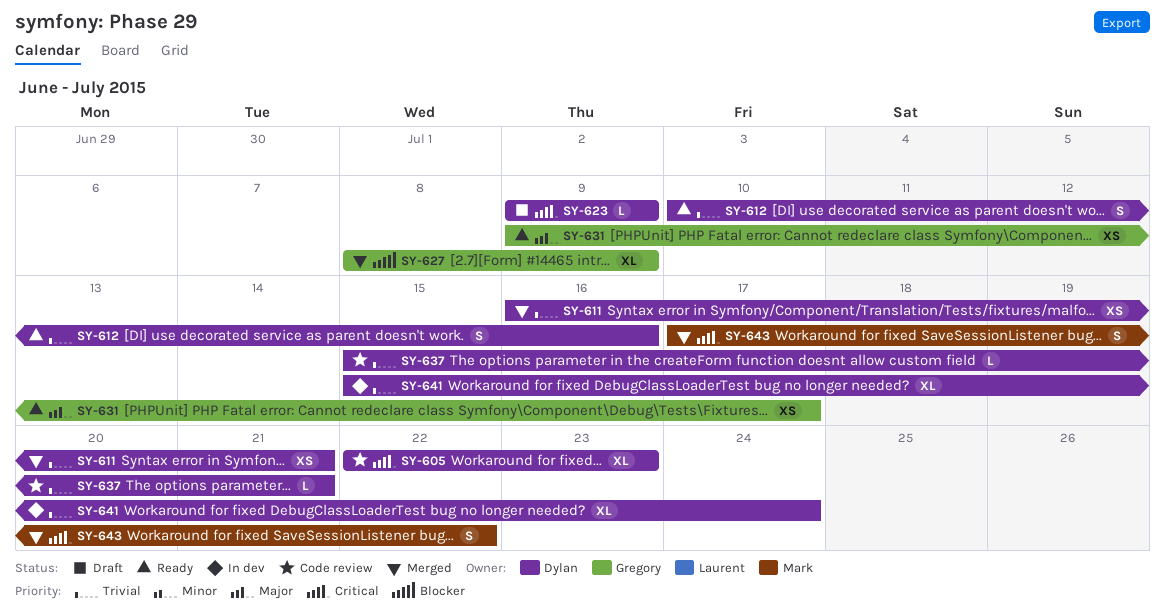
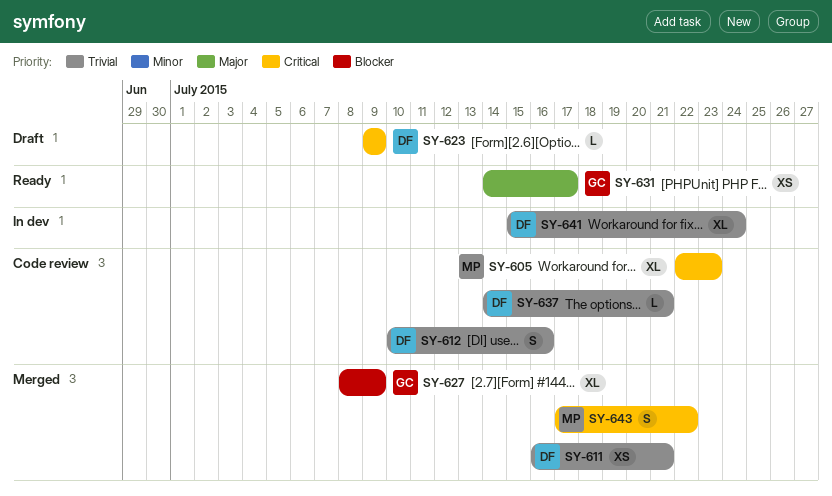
SY-605, owner: Dylan -> Mark
SY-612, status: Ready -> Code review
SY-631, start: Jul 9 -> Jul 14
SY-637, start: Jul 15 -> Jul 14

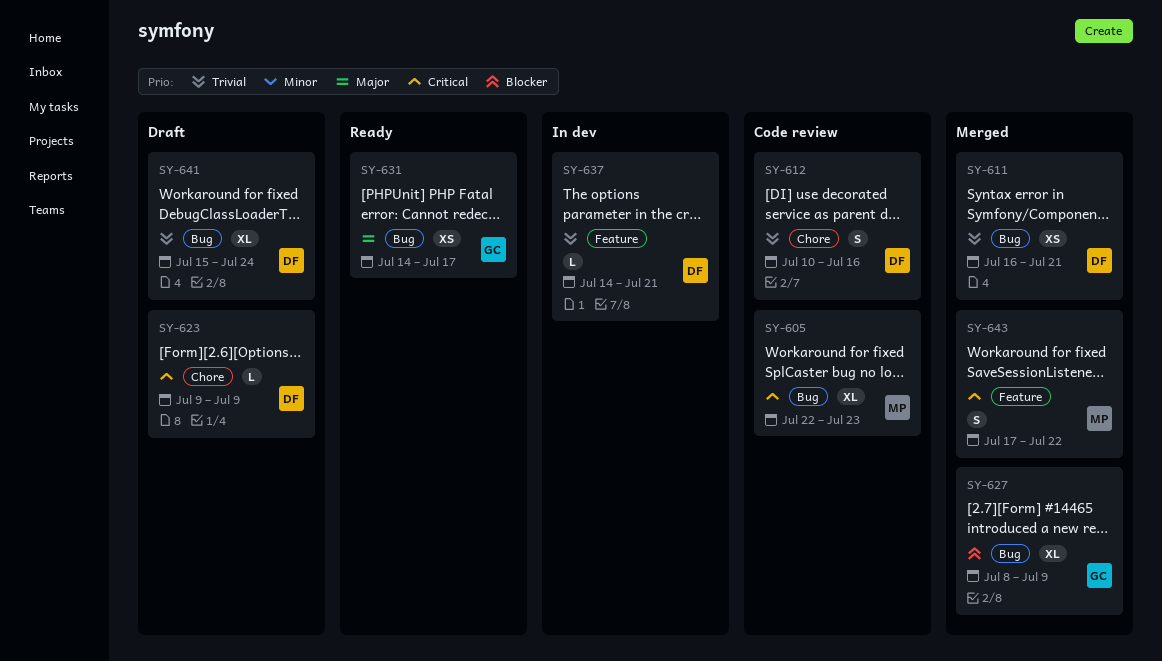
SY-637, status: Code review -> In dev
SY-641, status: In dev -> Draft

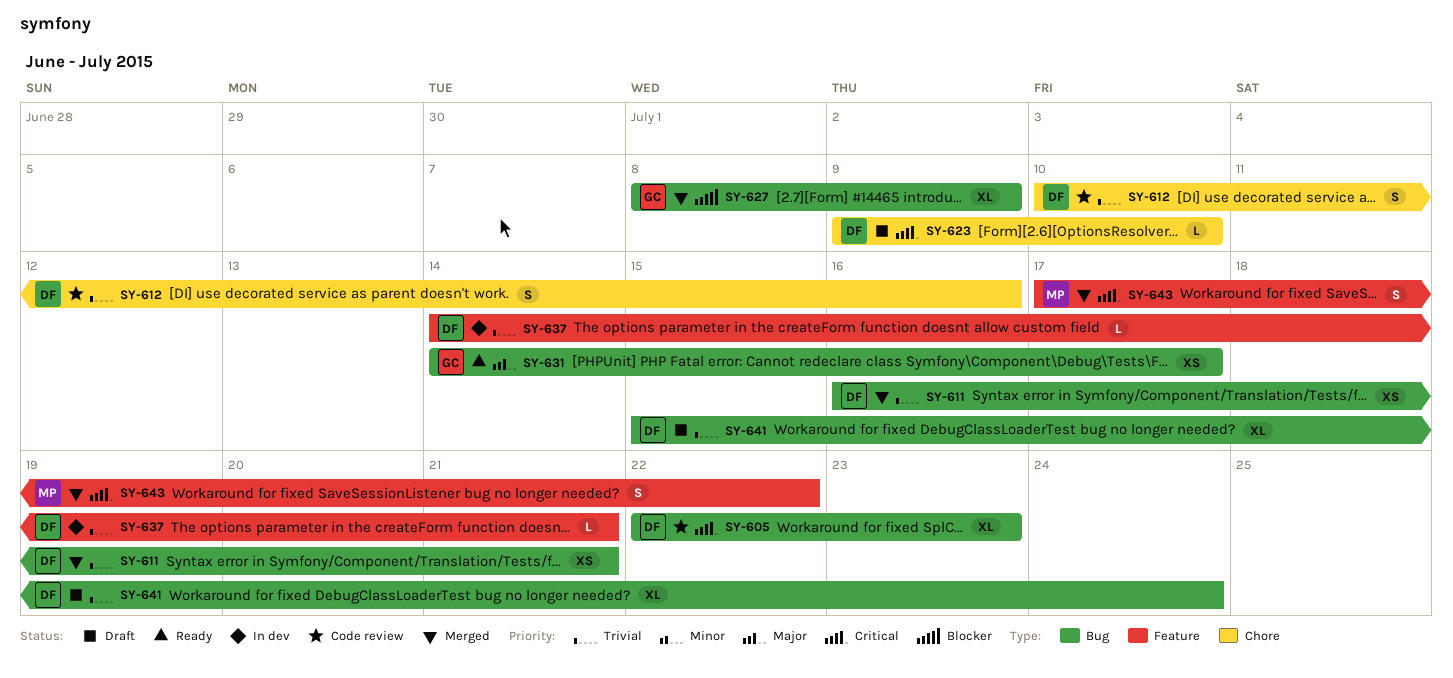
SY-605, owner: MP -> DF
SY-623, due: Jul 9 -> Jul 10

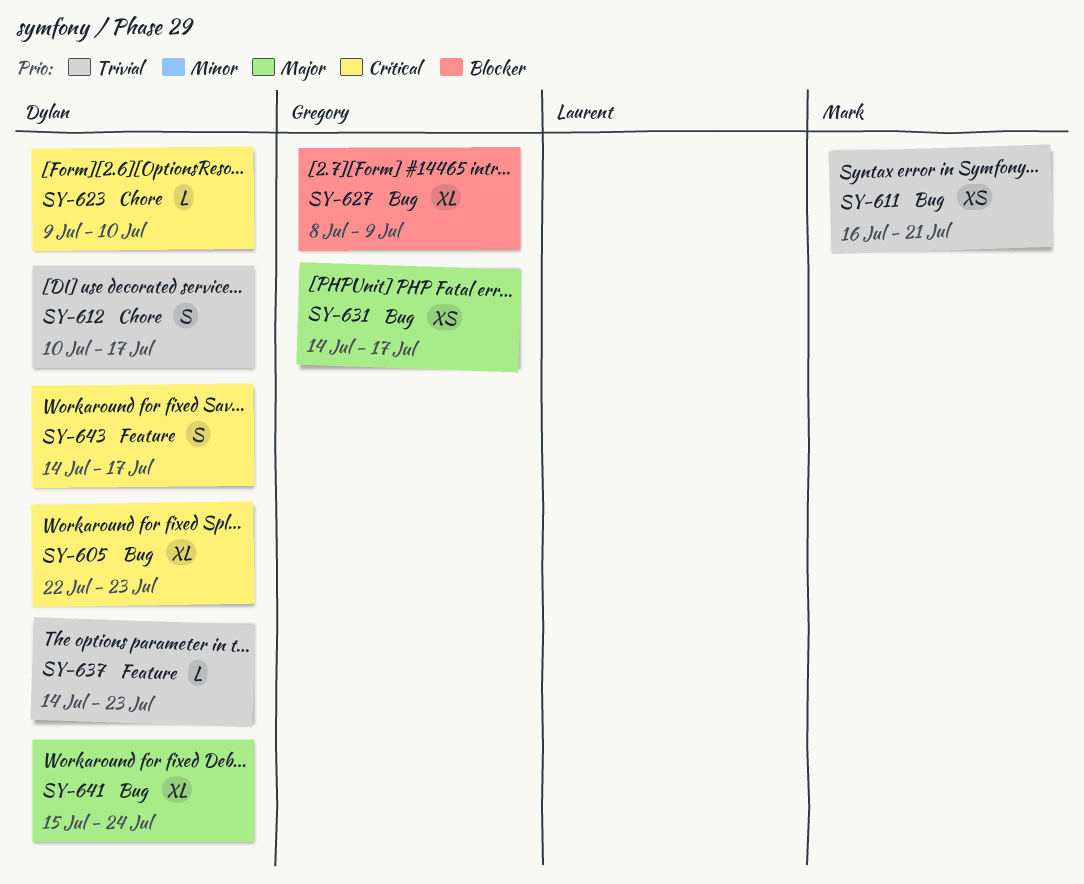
SY-611, owner: Dylan -> Mark
SY-612, due: Jul 16 -> Jul 17
SY-637, due: Jul 21 -> Jul 23
SY-641, priority: Trivial -> Major
SY-643, owner: Mark -> Dylan
SY-643, start: Jul 17 -> Jul 14
SY-643, due: Jul 22 -> Jul 17

